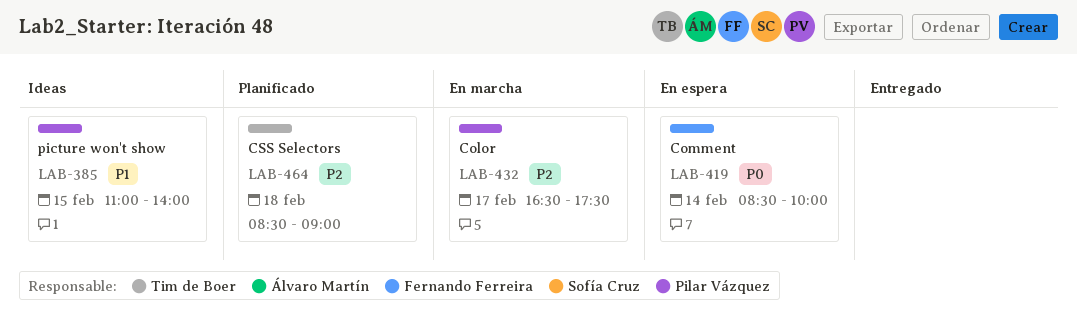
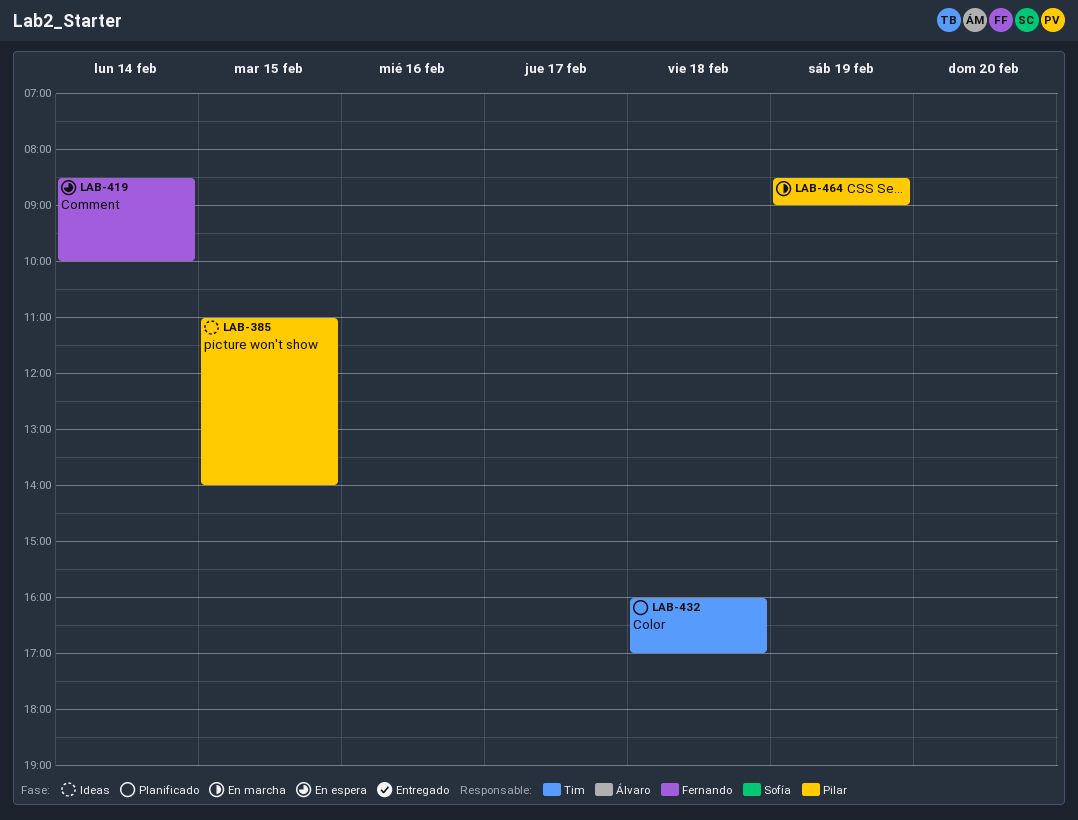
LAB-432, status: En marcha -> Planificado
LAB-432, owner: Pilar Vázquez -> Tim de Boer
LAB-432, day: Feb 17 -> Feb 18
LAB-432, begins: 16:30 -> 16:00
LAB-432, ends: 17:30 -> 17:00
LAB-464, status: Planificado -> En marcha
LAB-464, owner: Tim de Boer -> Pilar Vázquez
LAB-464, day: Feb 18 -> Feb 19

